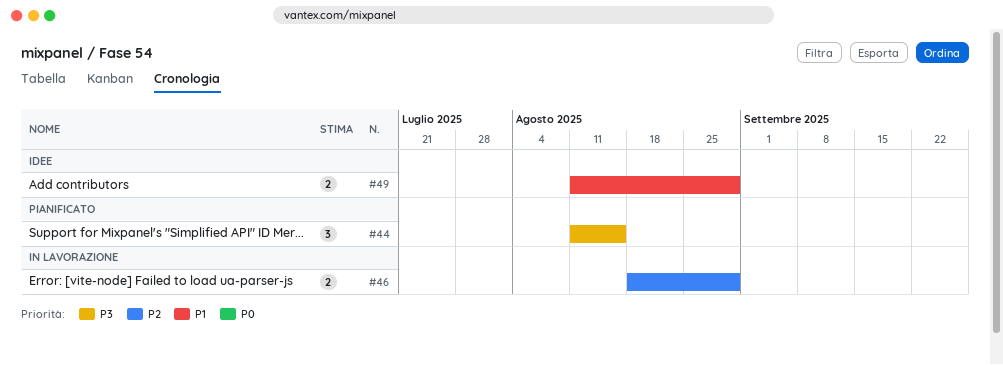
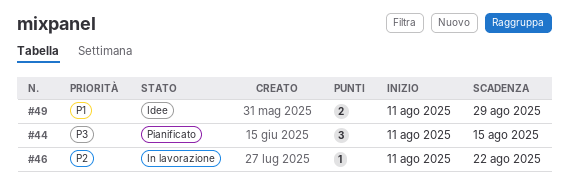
#46, estimate: 2 -> 1
#46, start: Aug 18 -> Aug 11
#46, due: Aug 29 -> Aug 22

